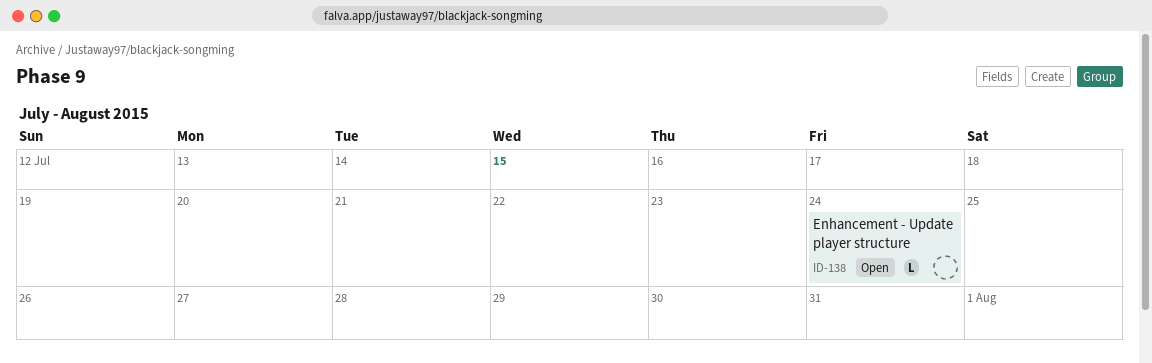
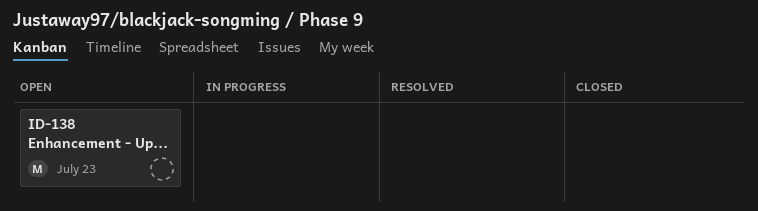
ID-138, estimate: L -> M
ID-138, due: Jul 24 -> Jul 23

